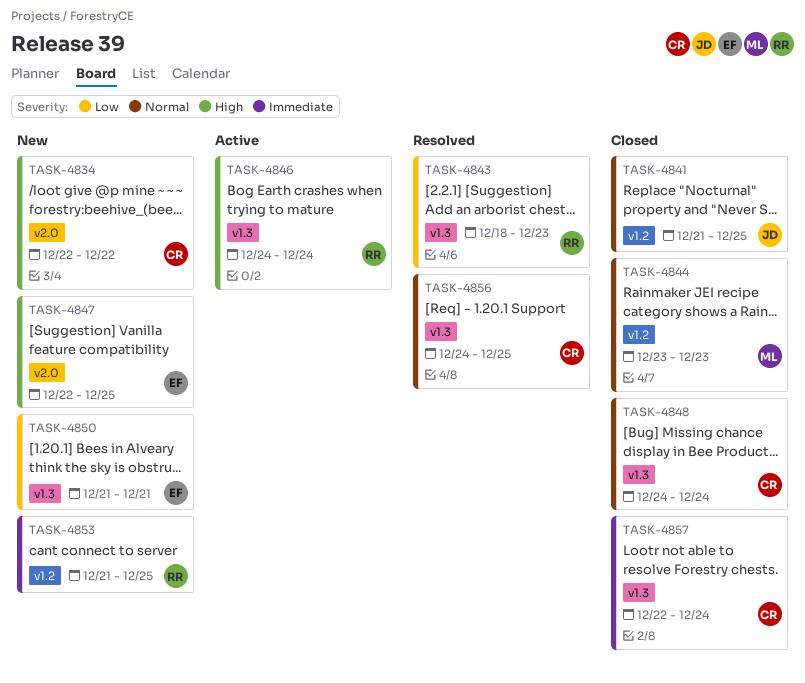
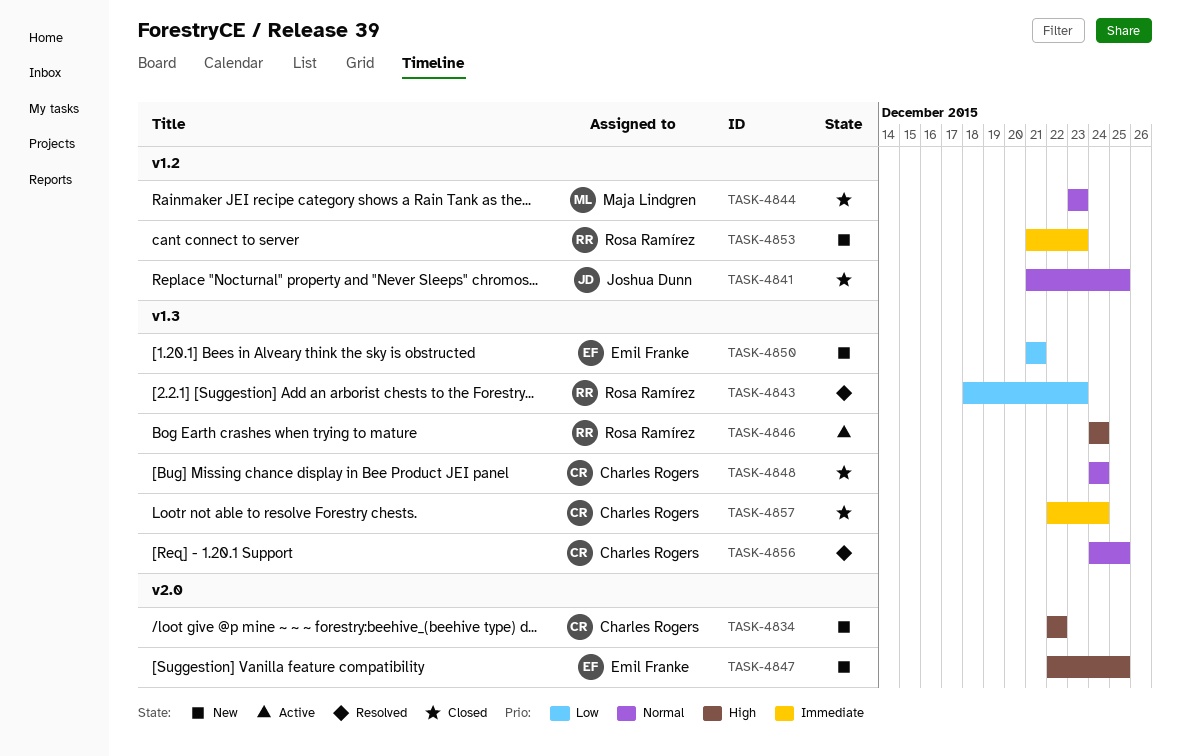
TASK-4853, due: Dec 25 -> Dec 23

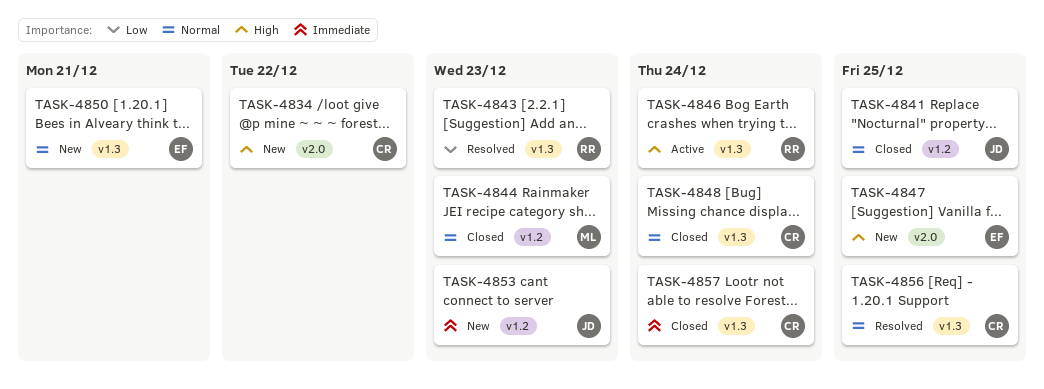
TASK-4850, priority: Low -> Normal
TASK-4853, owner: Rosa Ramírez -> Joshua Dunn

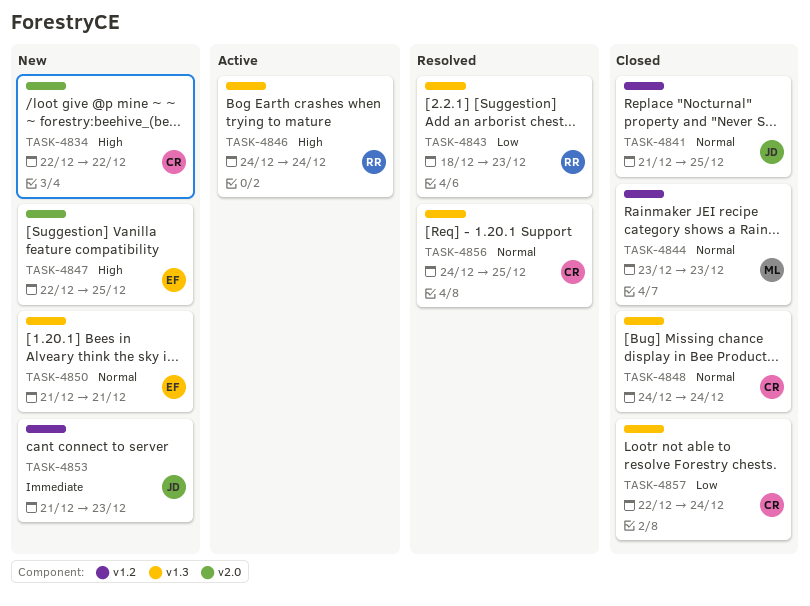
TASK-4857, priority: Immediate -> Low

